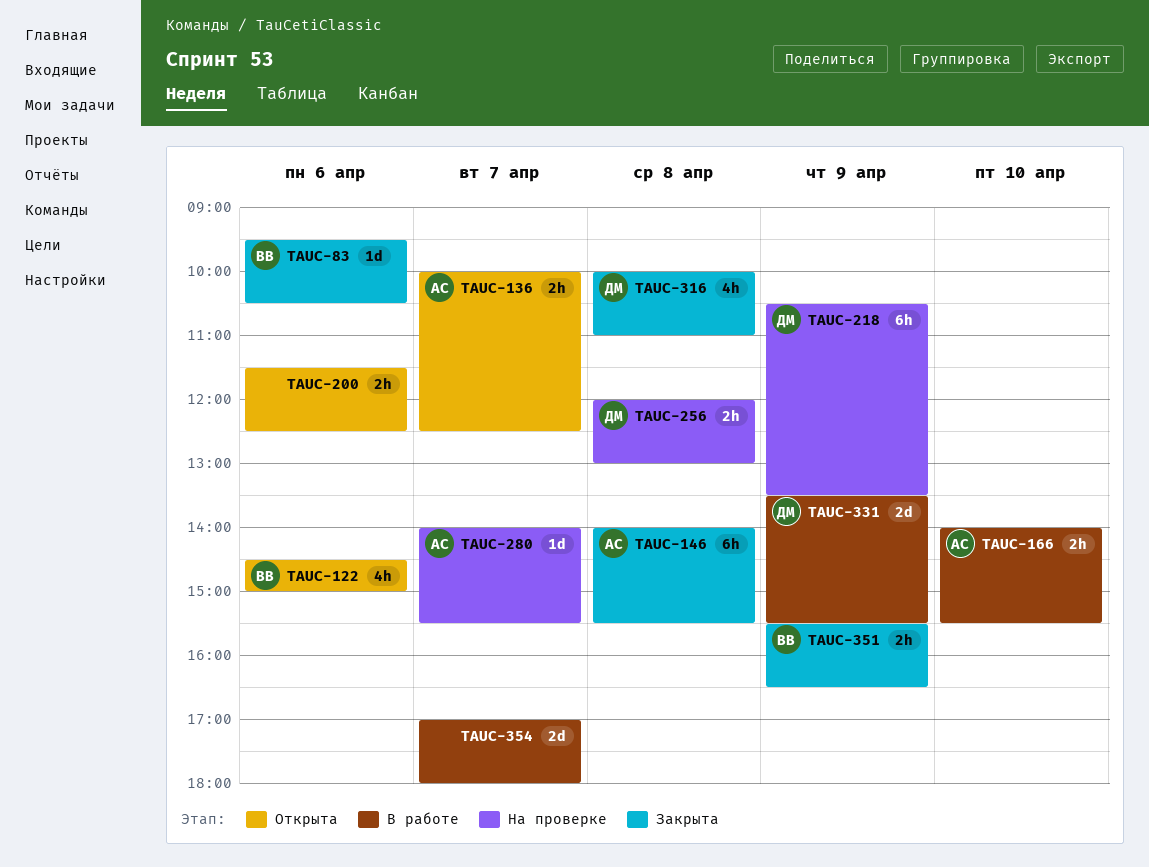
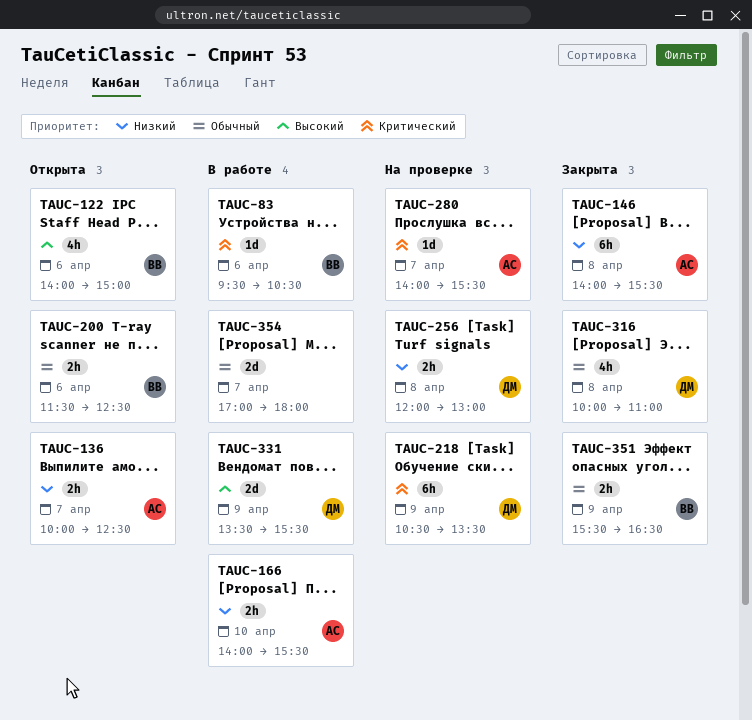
TAUC-83, status: Закрыта -> В работе
TAUC-122, begins: 14:30 -> 14:00
TAUC-200, owner: none -> ВВ

